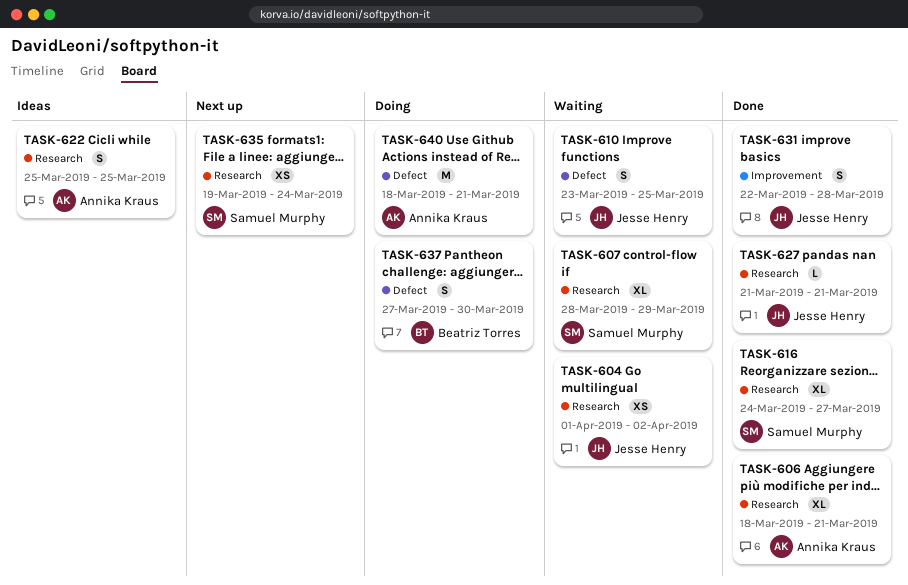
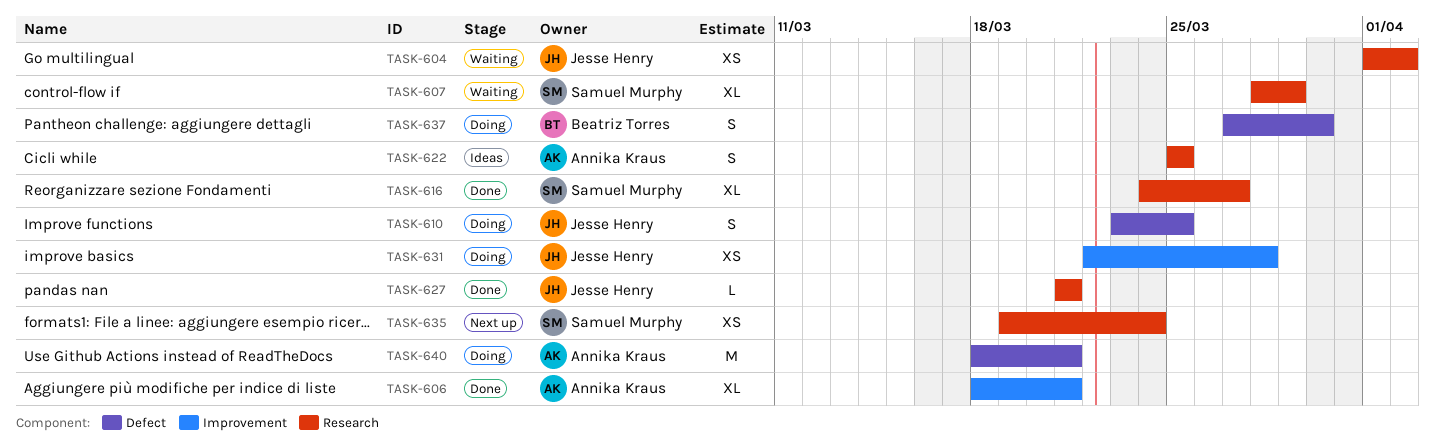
TASK-606, label: Research -> Improvement
TASK-610, status: Waiting -> Doing
TASK-631, status: Done -> Doing
TASK-631, estimate: S -> XS

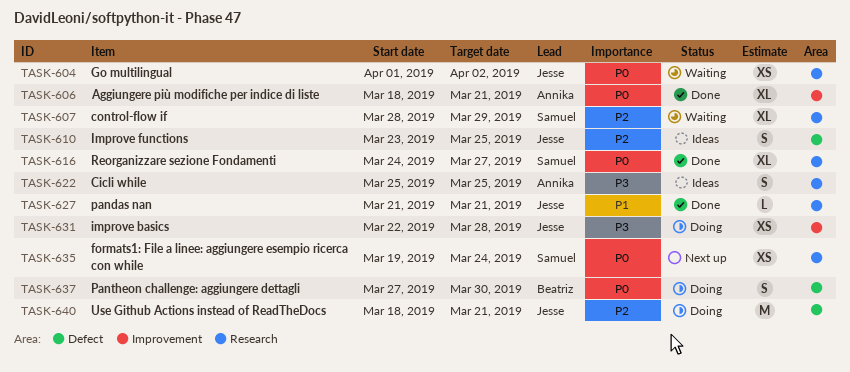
TASK-610, status: Doing -> Ideas
TASK-640, owner: Annika Kraus -> Jesse Henry

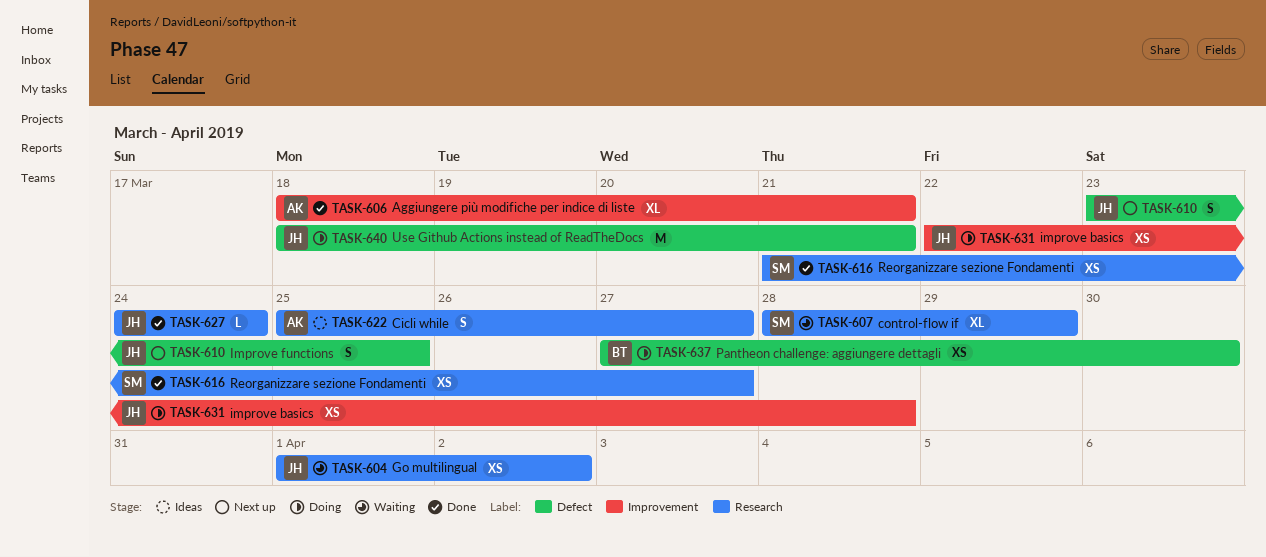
TASK-610, status: Ideas -> Next up
TASK-616, estimate: XL -> XS
TASK-616, start: Mar 24 -> Mar 21
TASK-622, due: Mar 25 -> Mar 27
TASK-627, start: Mar 21 -> Mar 24
TASK-627, due: Mar 21 -> Mar 24
TASK-635: present -> none
TASK-637, estimate: S -> XS

